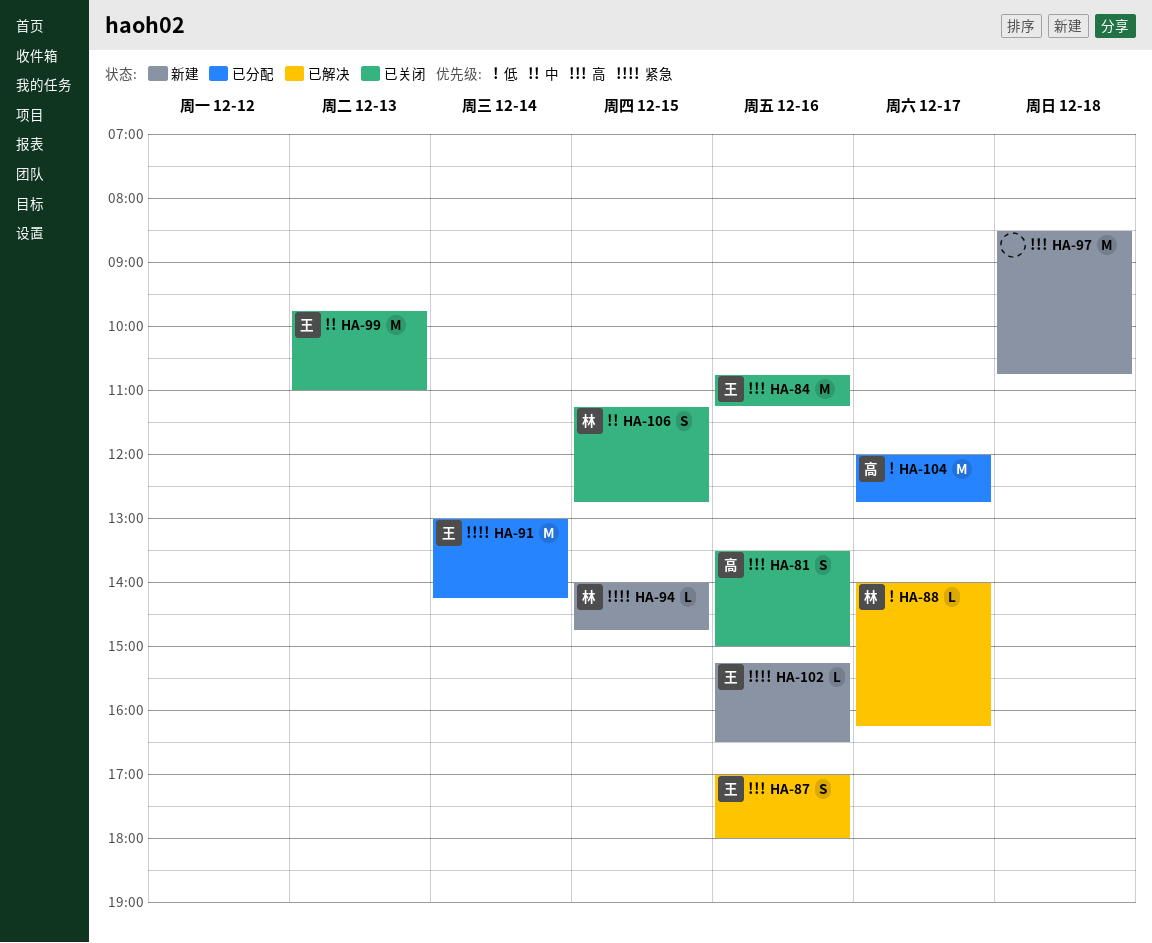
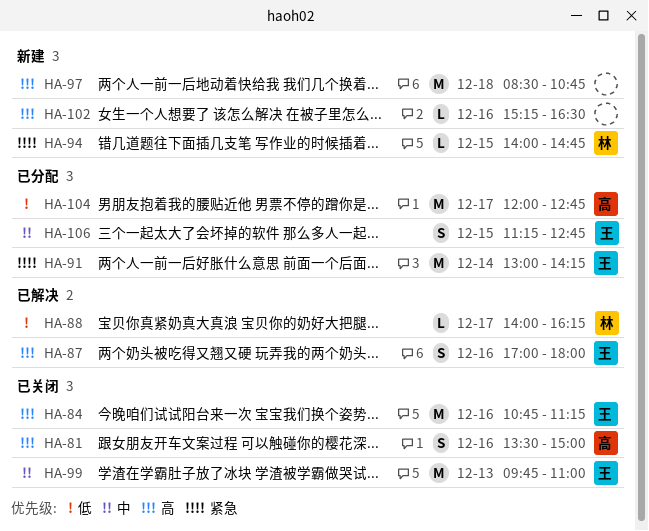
HA-102, owner: 王 -> none
HA-102, priority: 紧急 -> 高
HA-106, status: 已关闭 -> 已分配
HA-106, owner: 林 -> 王

